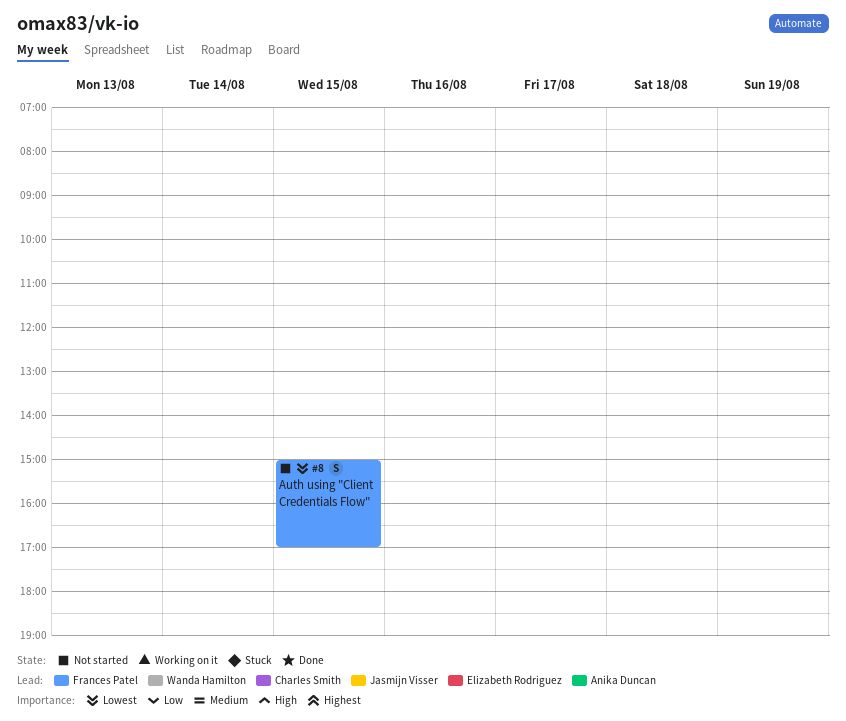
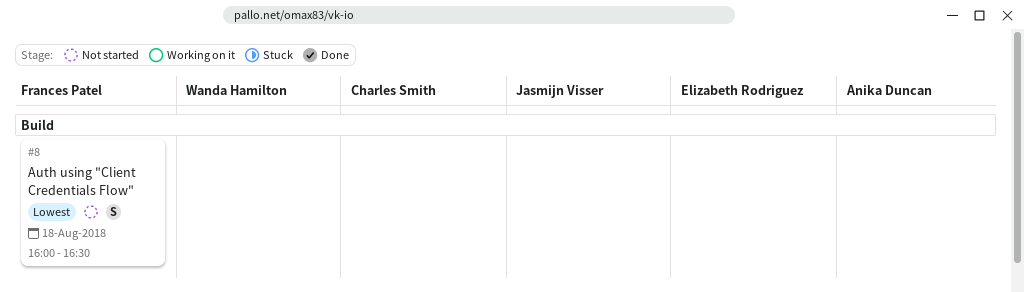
#8, day: Aug 15 -> Aug 18
#8, begins: 15:00 -> 16:00
#8, ends: 17:00 -> 16:30

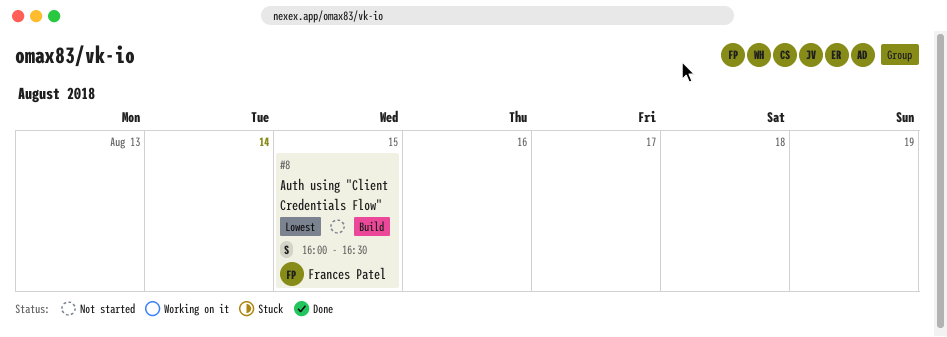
#8, day: Aug 18 -> Aug 15

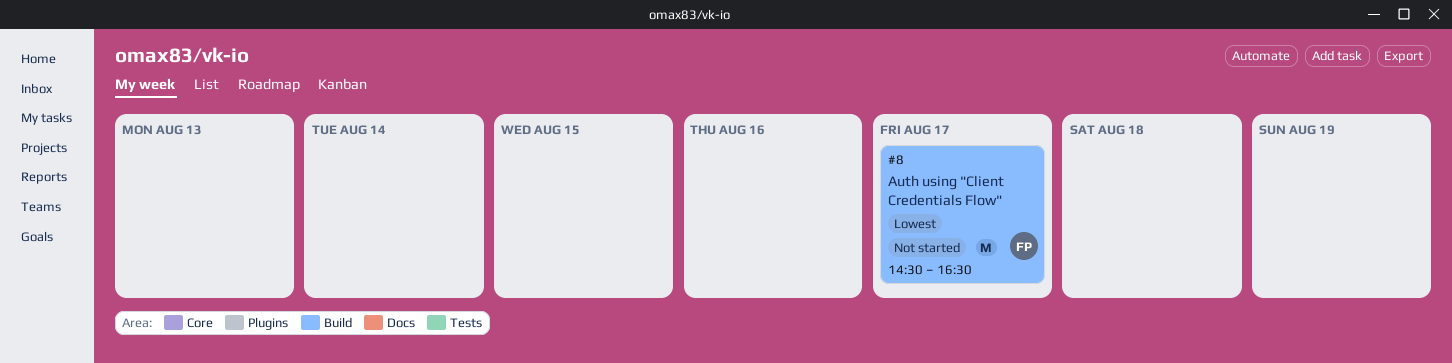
#8, estimate: S -> M
#8, day: Aug 15 -> Aug 17
#8, begins: 16:00 -> 14:30

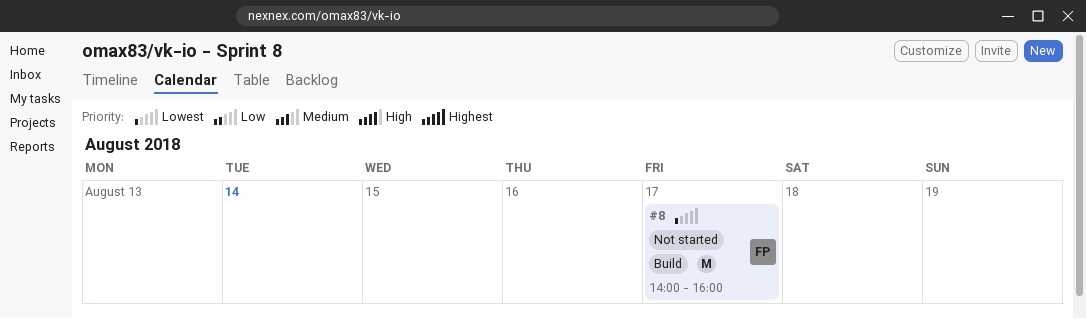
#8, begins: 14:30 -> 14:00
#8, ends: 16:30 -> 16:00

